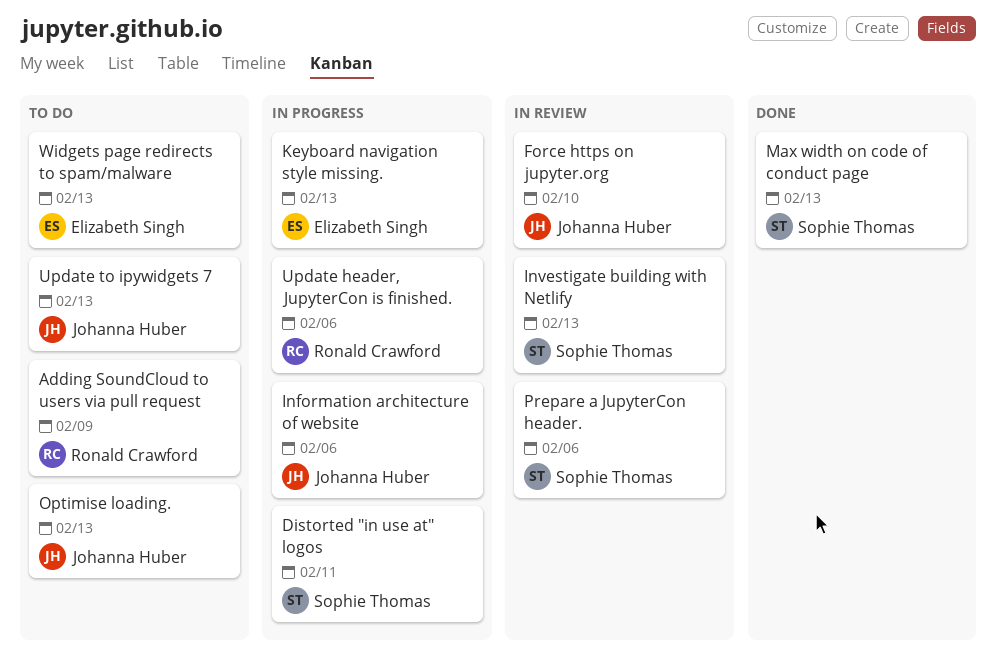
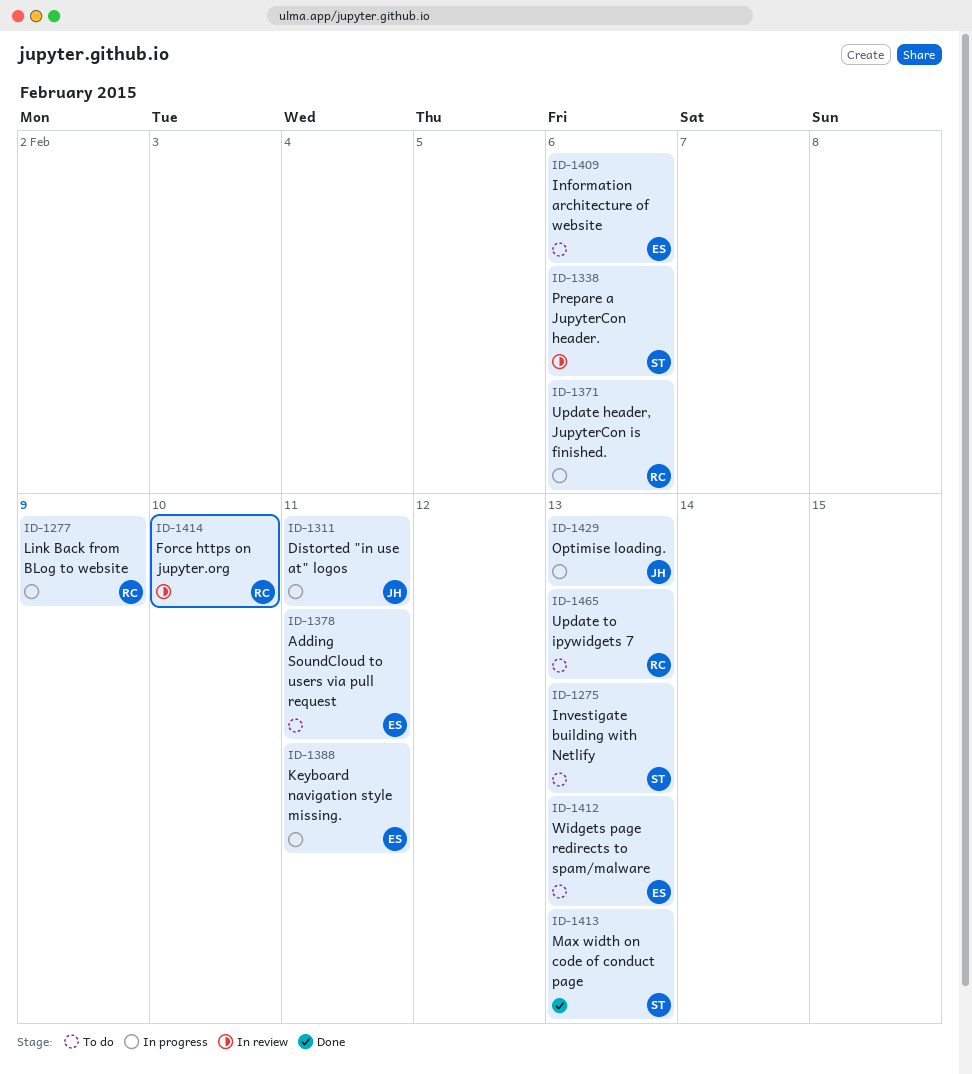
Adding SoundCloud to users via pull request, owner: Ronald Crawford -> Elizabeth Singh
Adding SoundCloud to users via pull request, due: Feb 9 -> Feb 11
Distorted "in use at" logos, owner: Sophie Thomas -> Johanna Huber
Force https on jupyter.org, owner: Johanna Huber -> Ronald Crawford
Information architecture of website, status: In progress -> To do
Information architecture of website, owner: Johanna Huber -> Elizabeth Singh
Investigate building with Netlify, status: In review -> To do
Keyboard navigation style missing., due: Feb 13 -> Feb 11
Link Back from BLog to website: none -> present
Optimise loading., status: To do -> In progress
Update to ipywidgets 7, owner: Johanna Huber -> Ronald Crawford

